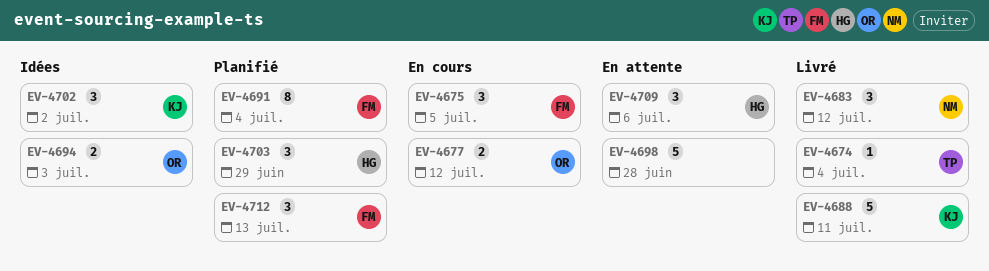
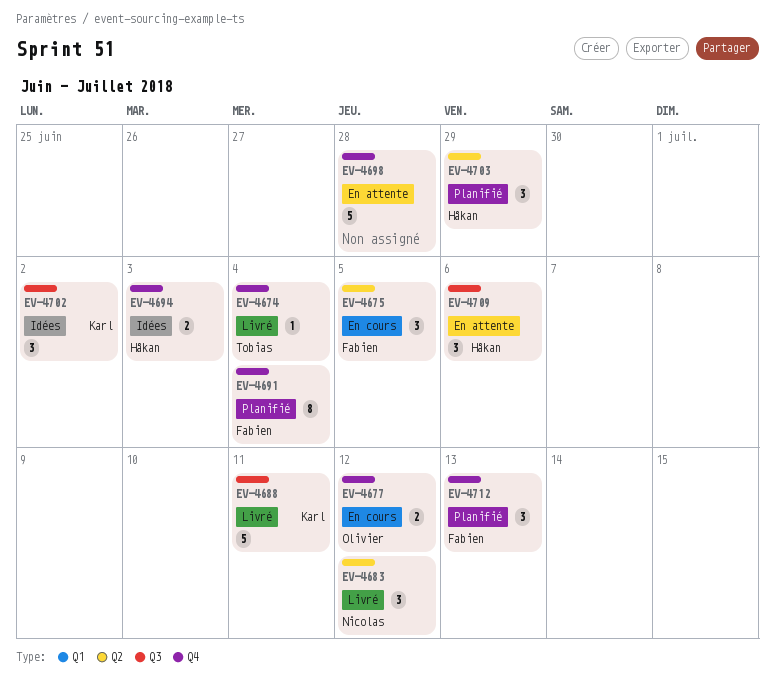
EV-4694, owner: Olivier -> Håkan

